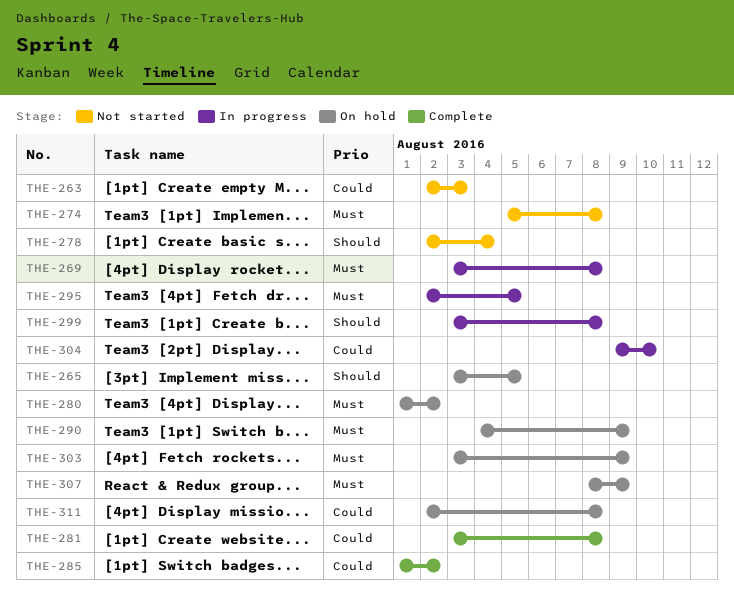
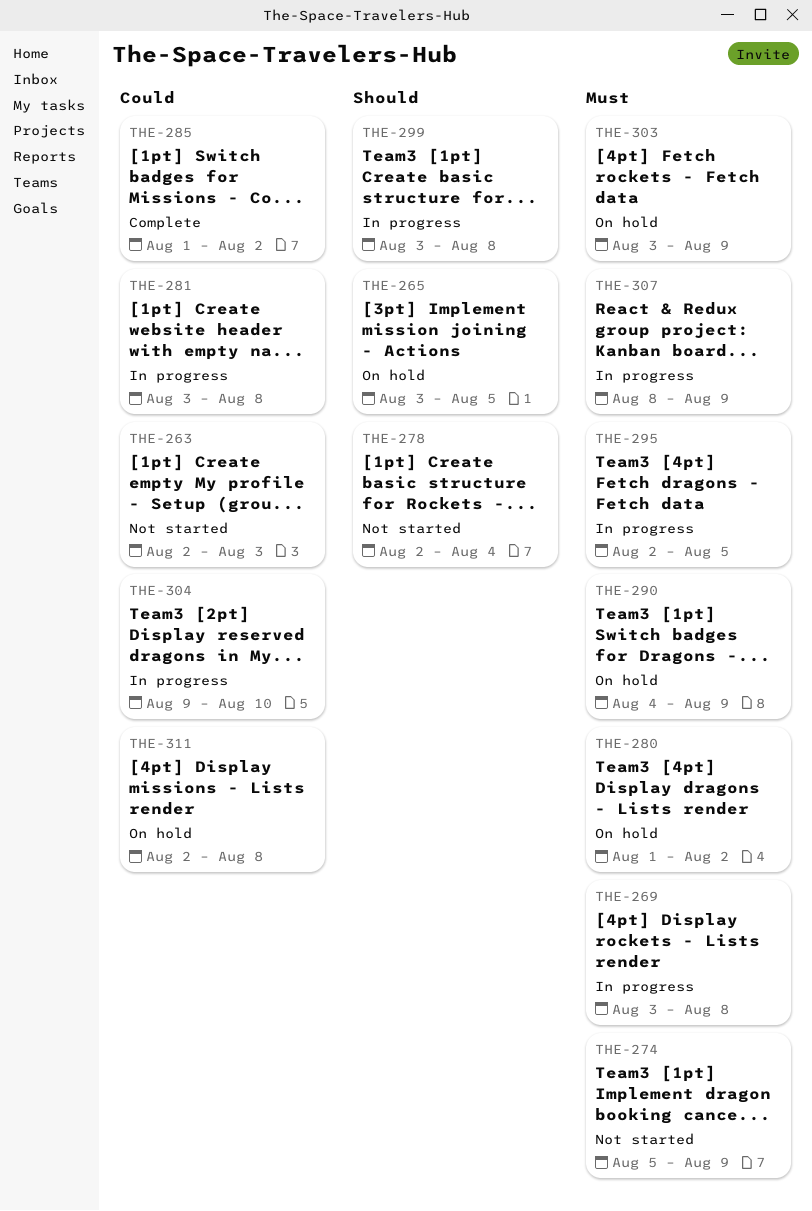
THE-274, due: Aug 8 -> Aug 9
THE-281, status: Complete -> In progress
THE-307, status: On hold -> In progress

